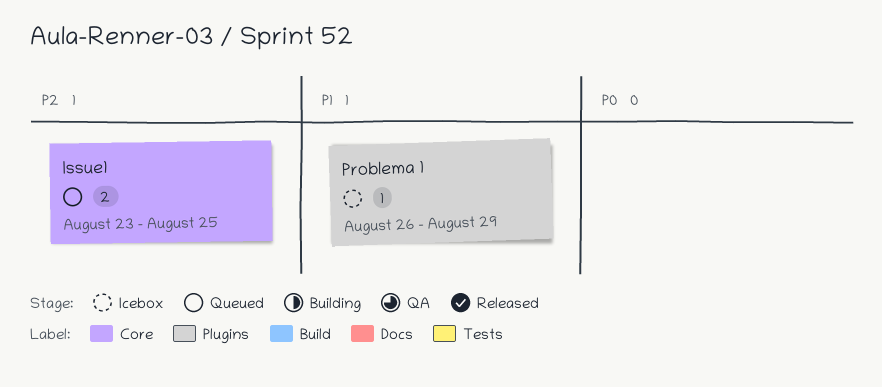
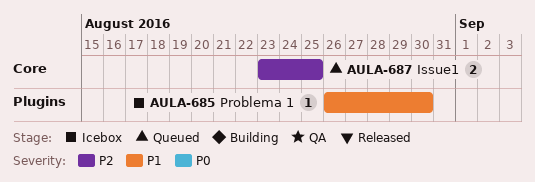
Problema 1, due: Aug 29 -> Aug 30

